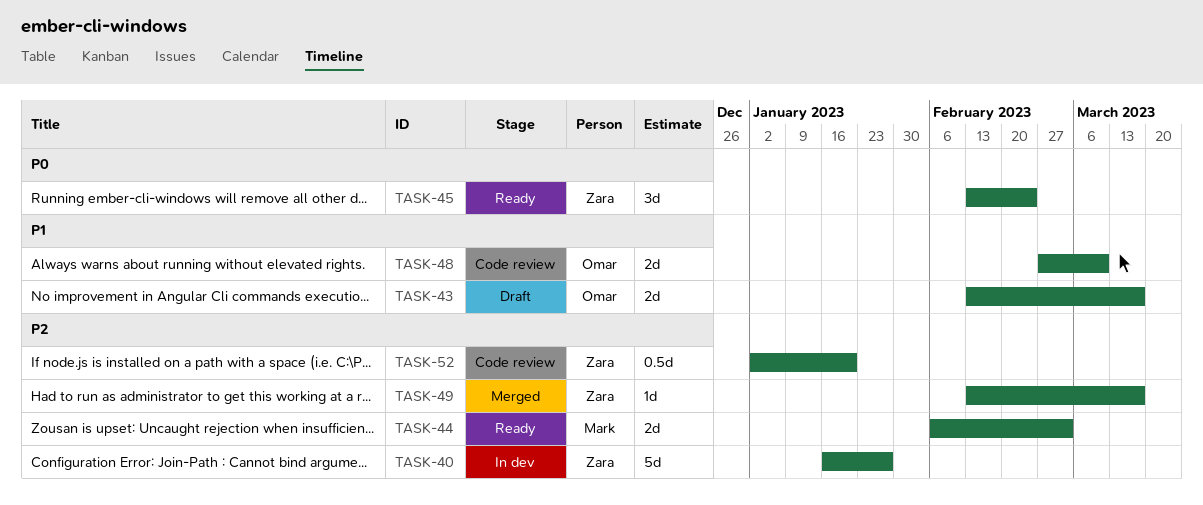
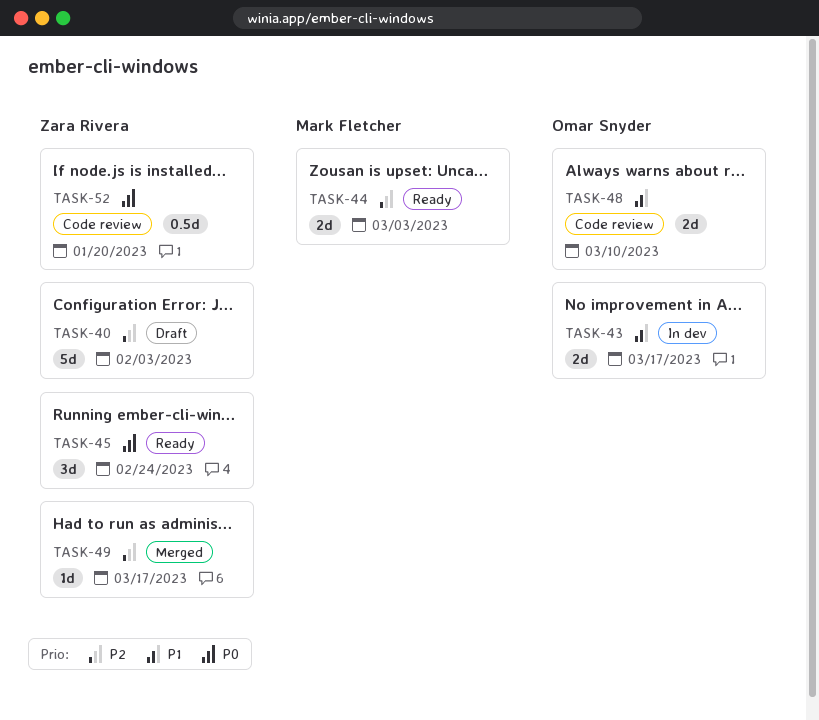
TASK-40, status: In dev -> Draft
TASK-40, due: Jan 27 -> Feb 3
TASK-43, status: Draft -> In dev
TASK-52, priority: P2 -> P0

